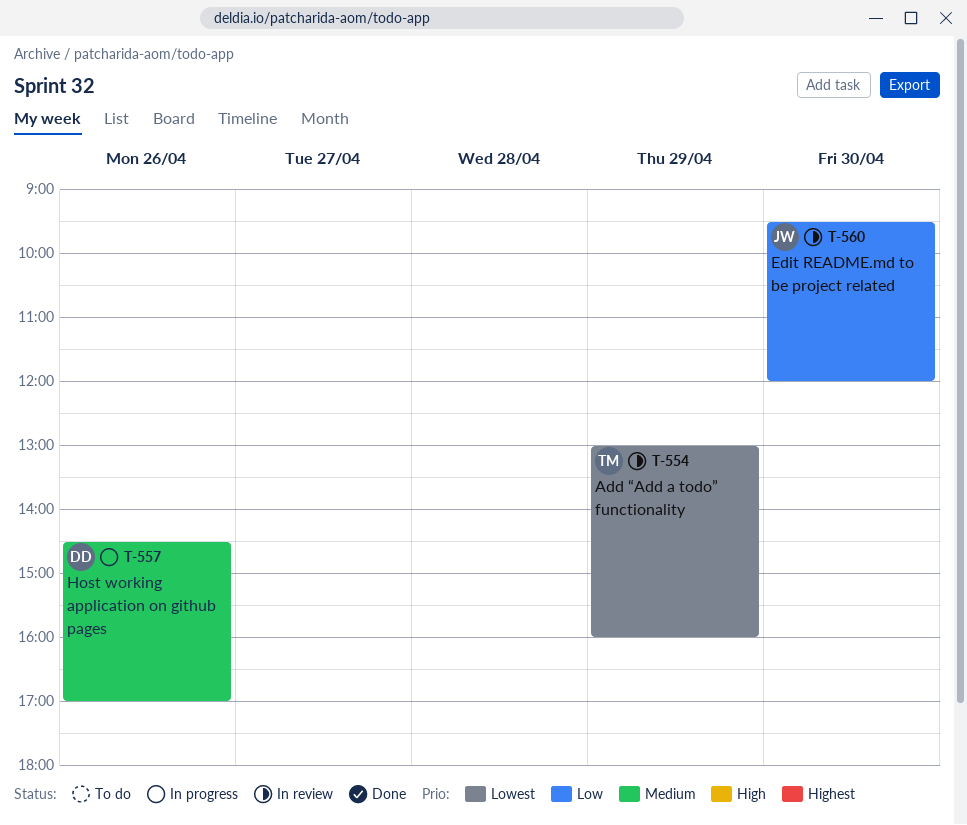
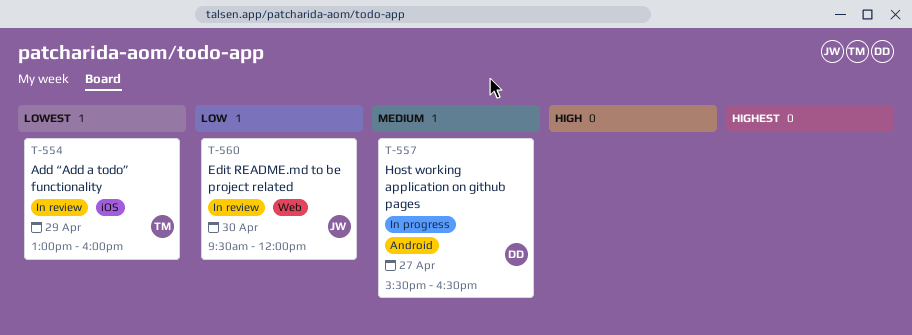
T-557, day: Apr 26 -> Apr 27
T-557, begins: 14:30 -> 15:30
T-557, ends: 17:00 -> 16:30

